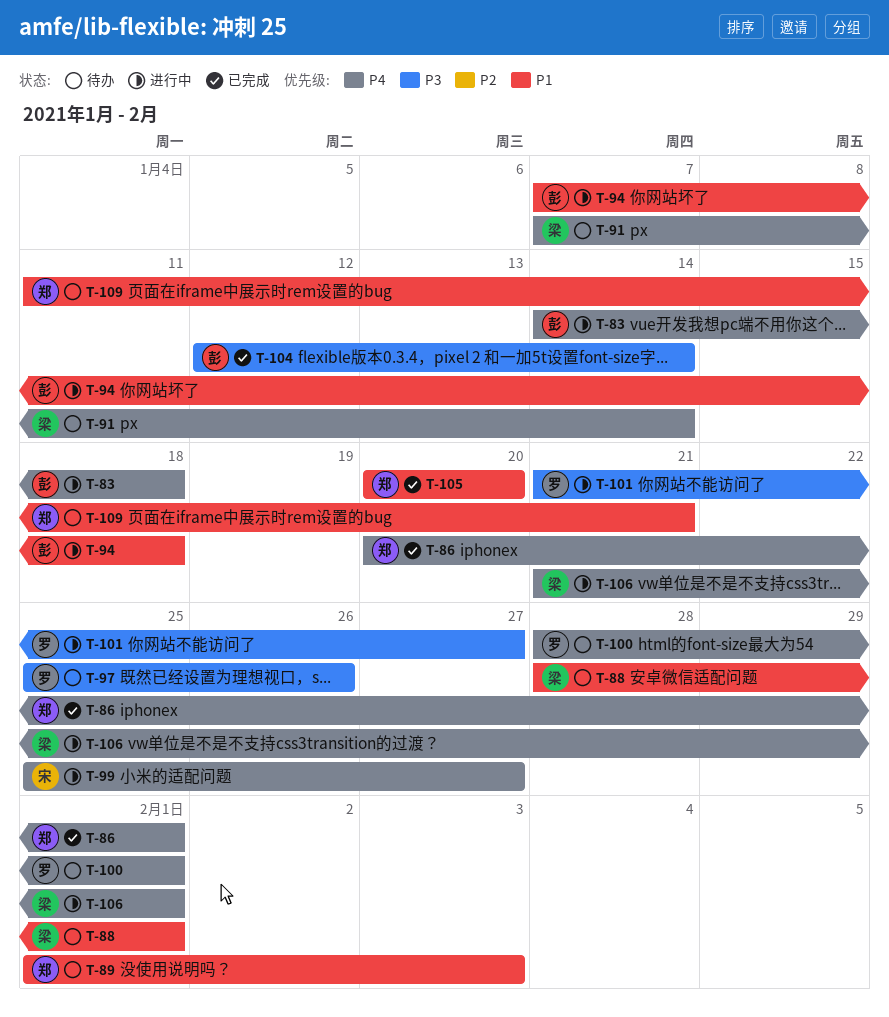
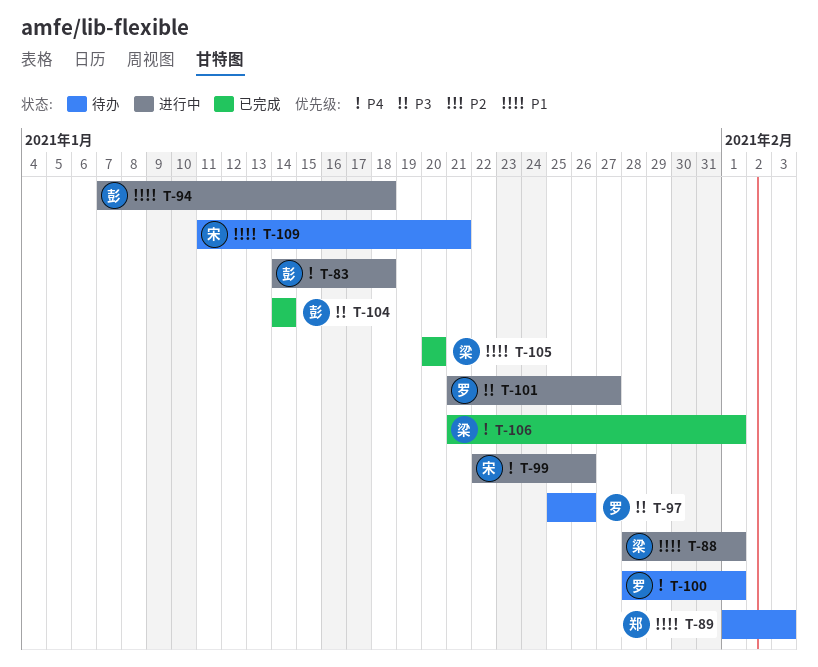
T-86: present -> none
T-88, status: 待办 -> 进行中
T-91: present -> none
T-99, start: Jan 25 -> Jan 22
T-99, due: Jan 27 -> Jan 26
T-104, start: Jan 12 -> Jan 14
T-105, owner: 郑 -> 梁
T-106, status: 进行中 -> 已完成
T-109, owner: 郑 -> 宋

